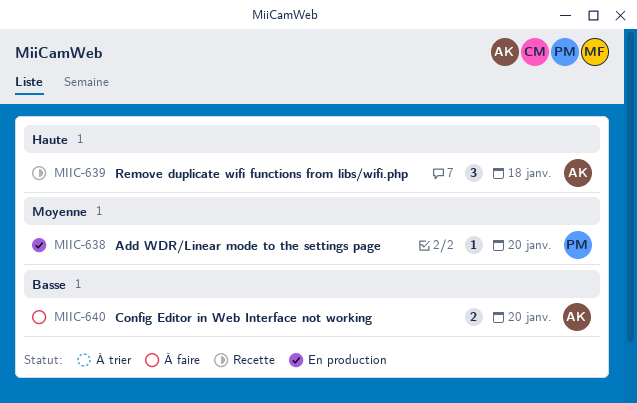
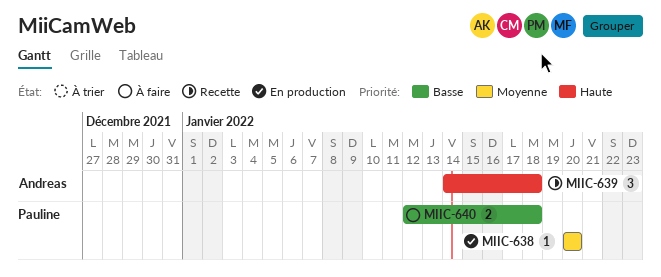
MIIC-640, owner: Andreas -> Pauline
MIIC-640, due: Jan 20 -> Jan 18

